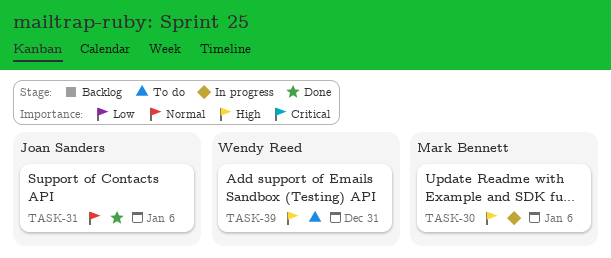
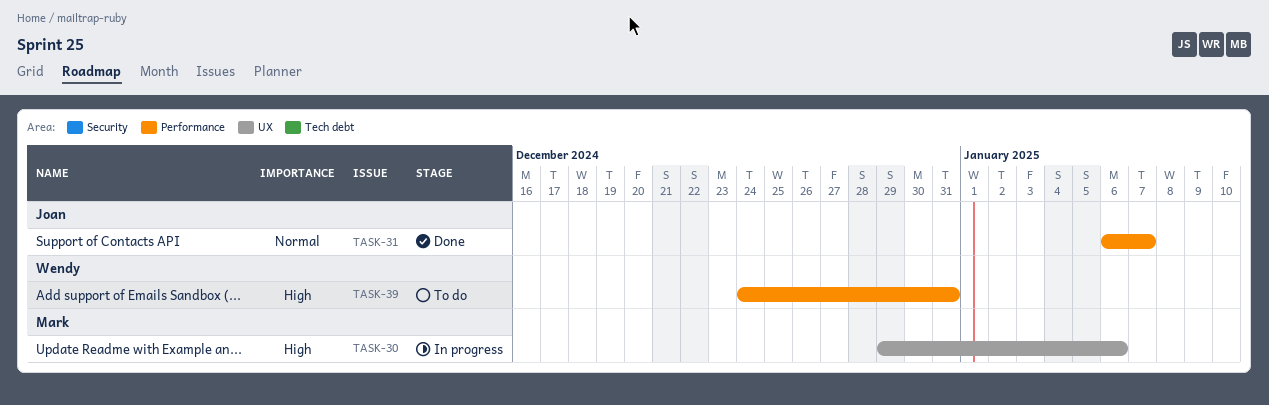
TASK-31, due: Jan 6 -> Jan 7

